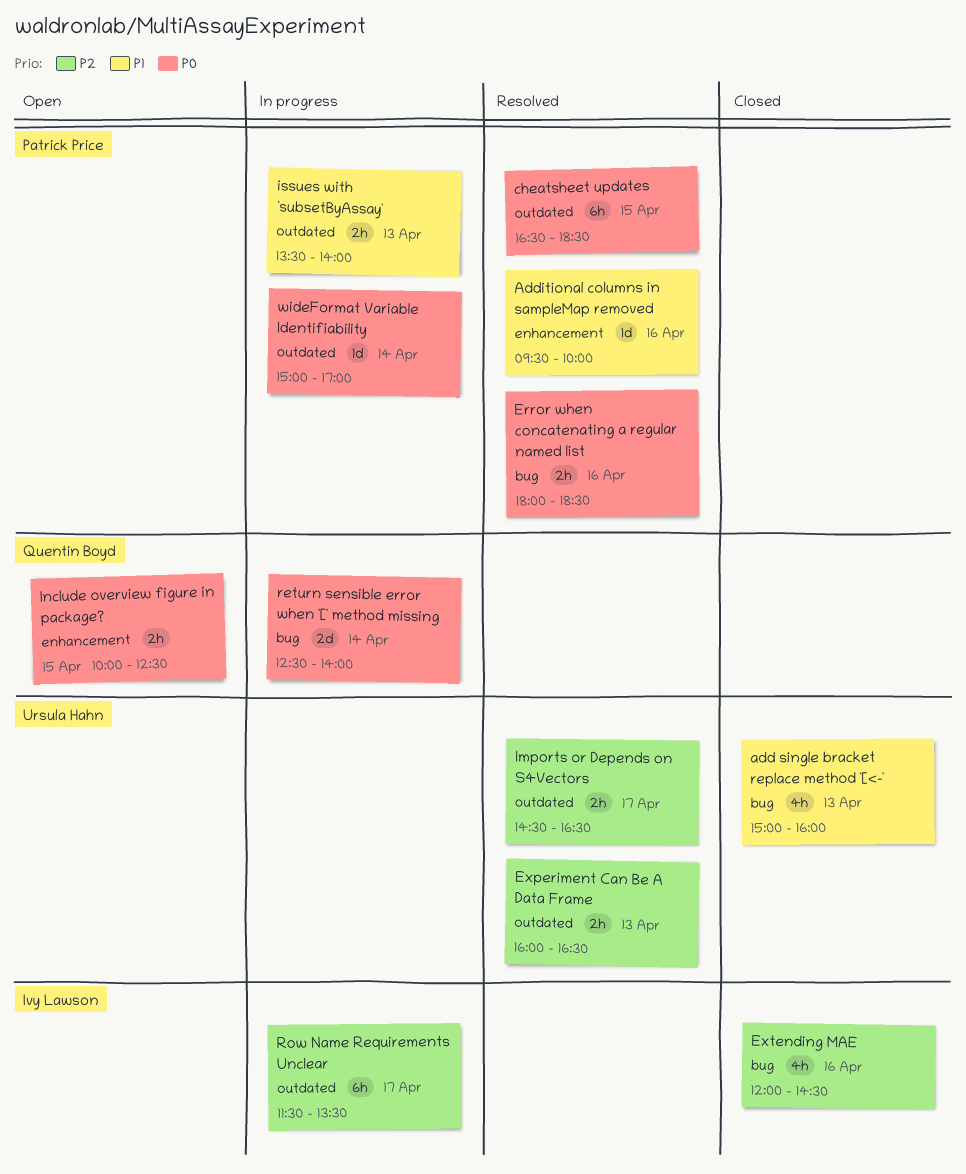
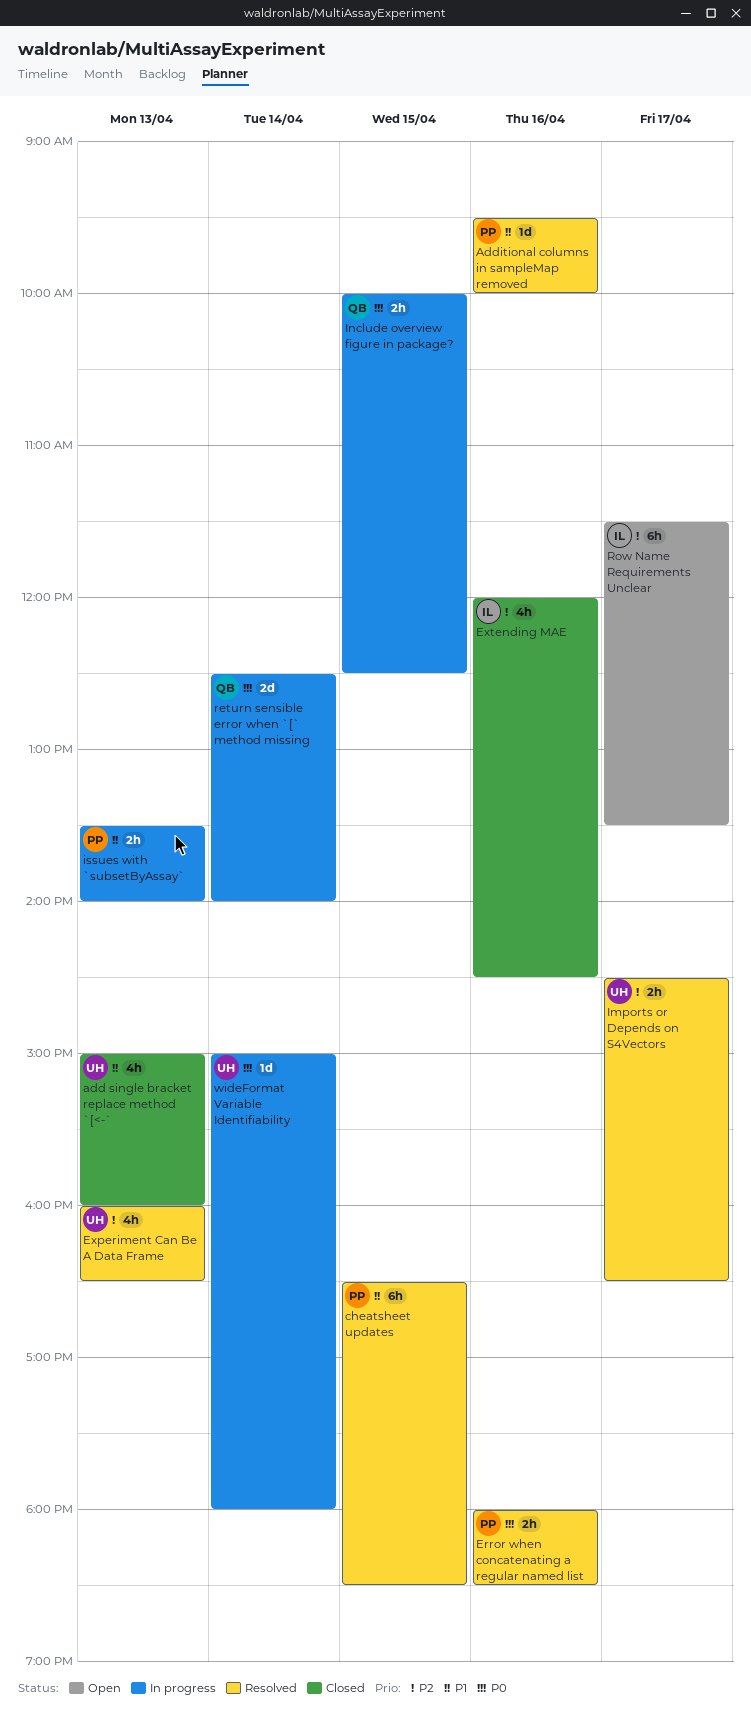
cheatsheet updates, priority: P0 -> P1
Experiment Can Be A Data Frame, estimate: 2h -> 4h
Include overview figure in package?, status: Open -> In progress
Row Name Requirements Unclear, status: In progress -> Open
wideFormat Variable Identifiability, owner: Patrick Price -> Ursula Hahn
wideFormat Variable Identifiability, ends: 17:00 -> 18:00

